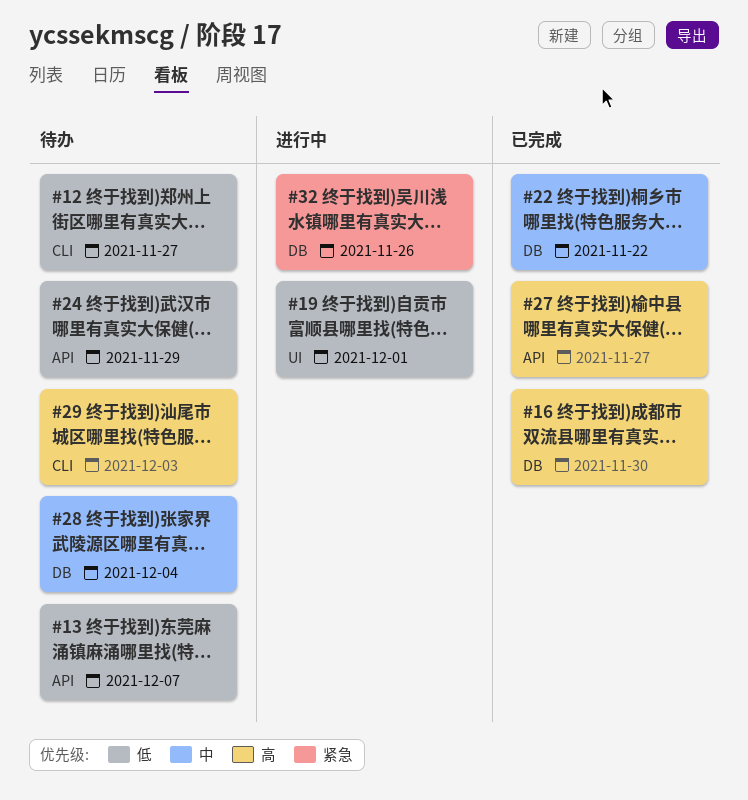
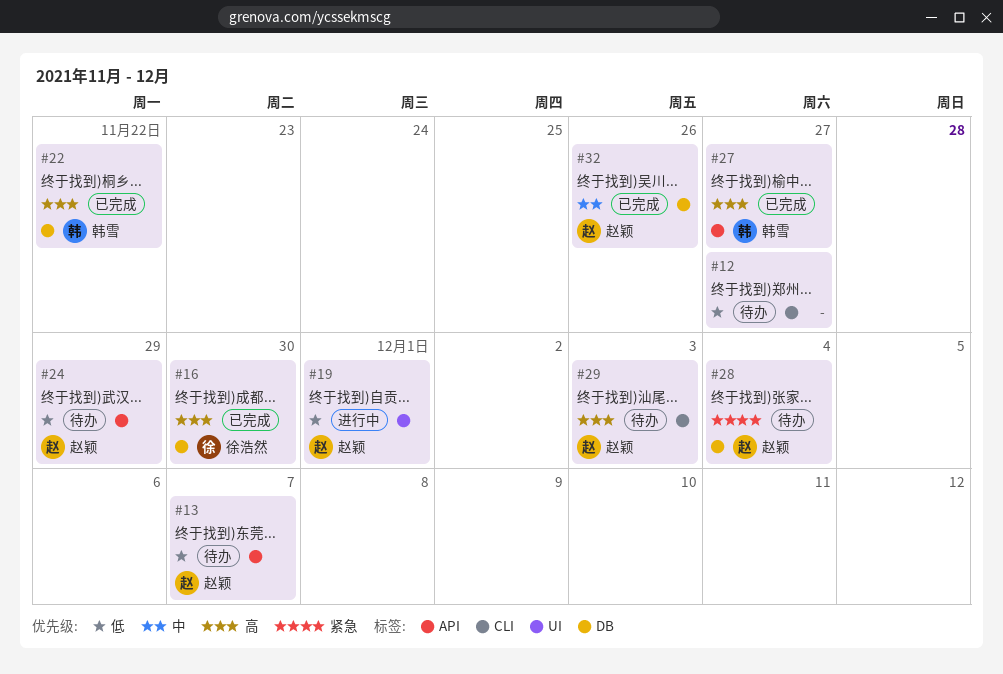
#22, priority: 中 -> 高
#28, priority: 中 -> 紧急
#32, status: 进行中 -> 已完成
#32, priority: 紧急 -> 中

